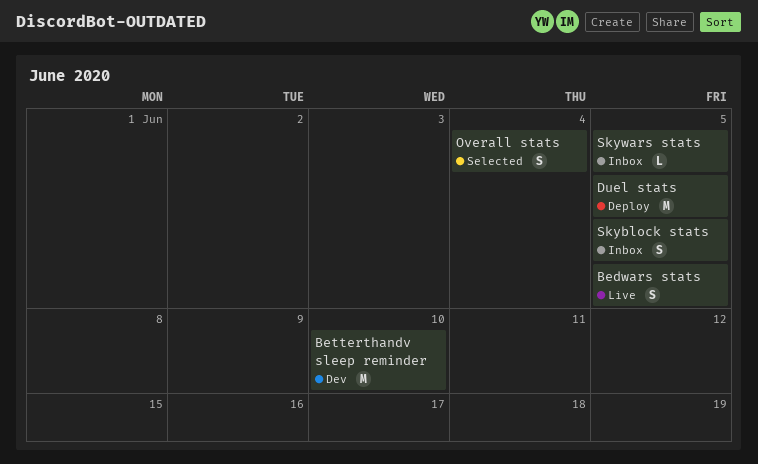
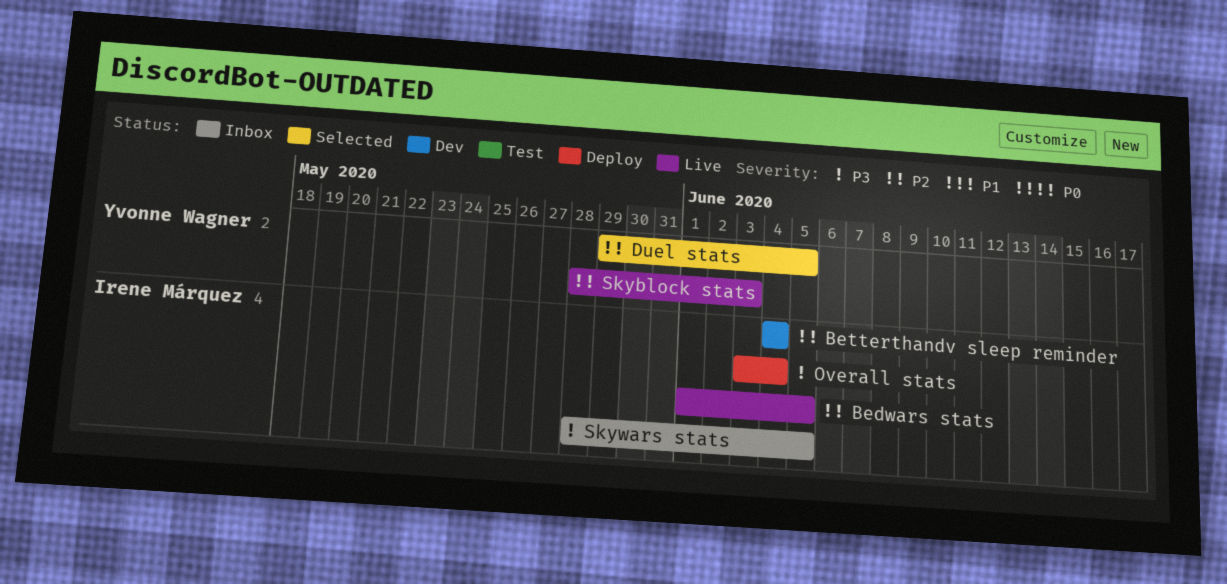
Betterthandv sleep reminder, due: Jun 10 -> Jun 4
Duel stats, status: Deploy -> Selected
Overall stats, status: Selected -> Deploy
Skyblock stats, status: Inbox -> Live
Skyblock stats, due: Jun 5 -> Jun 3

